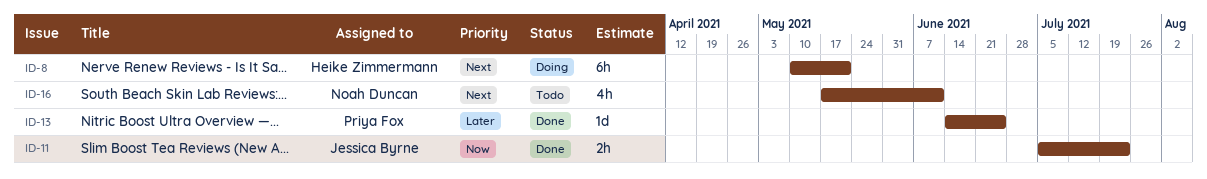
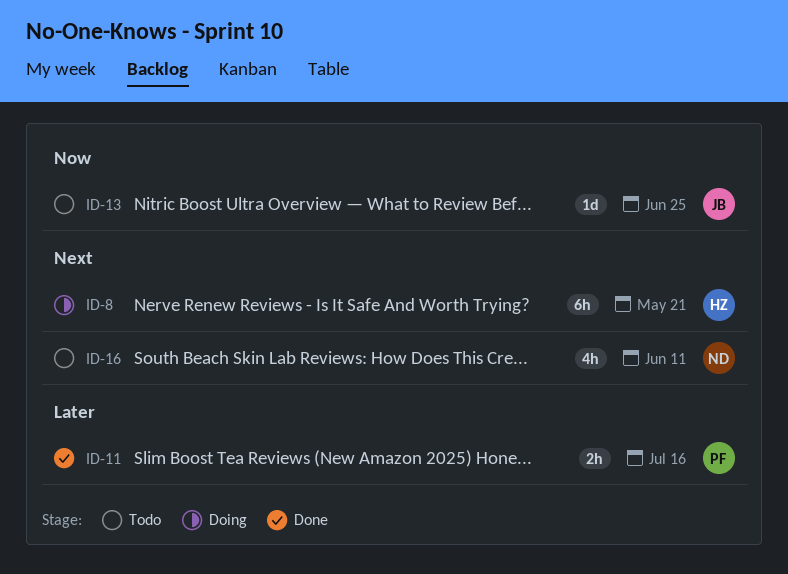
ID-11, owner: Jessica Byrne -> Priya Fox
ID-11, priority: Now -> Later
ID-11, due: Jul 23 -> Jul 16
ID-13, status: Done -> Todo
ID-13, owner: Priya Fox -> Jessica Byrne
ID-13, priority: Later -> Now

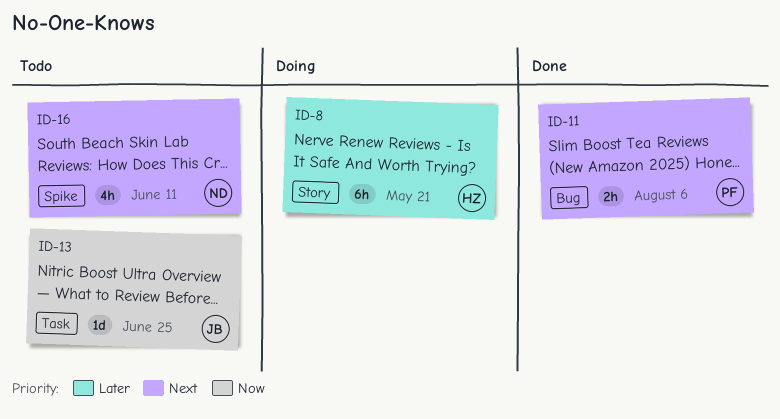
ID-8, priority: Next -> Later
ID-11, priority: Later -> Next
ID-11, due: Jul 16 -> Aug 6

